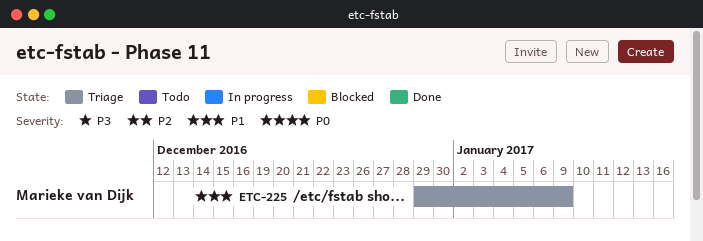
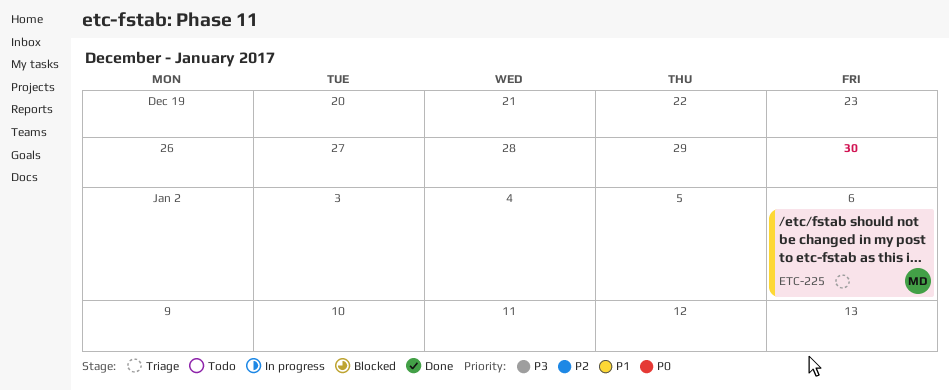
ETC-225, due: Jan 9 -> Jan 6

